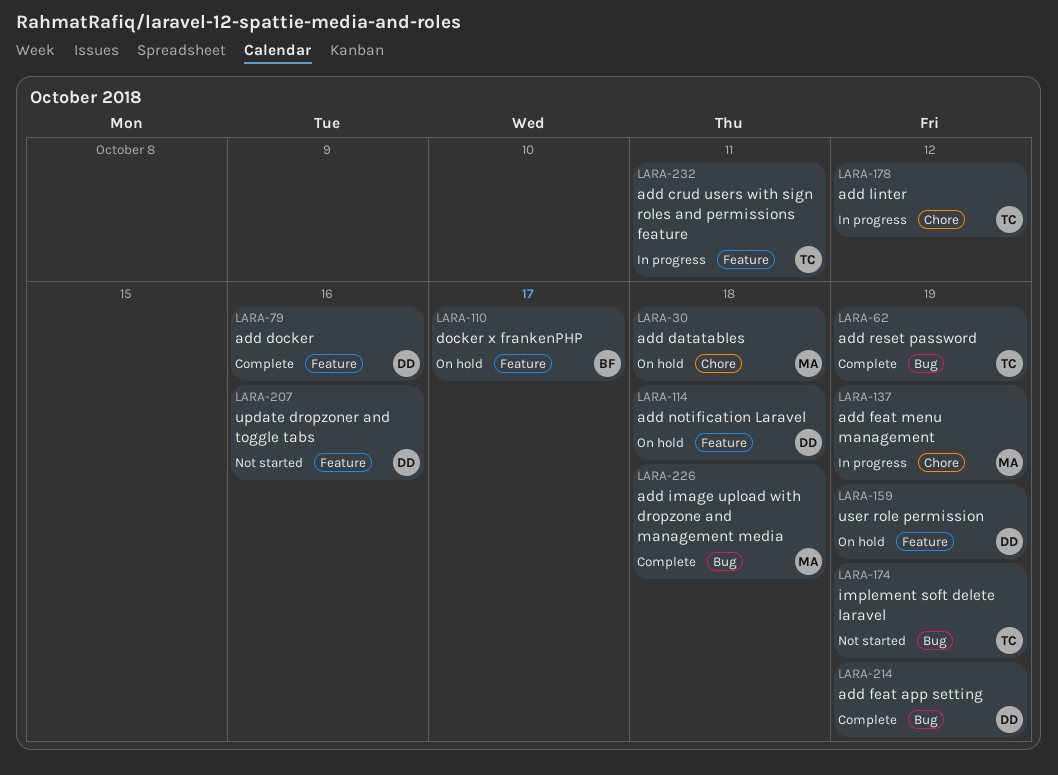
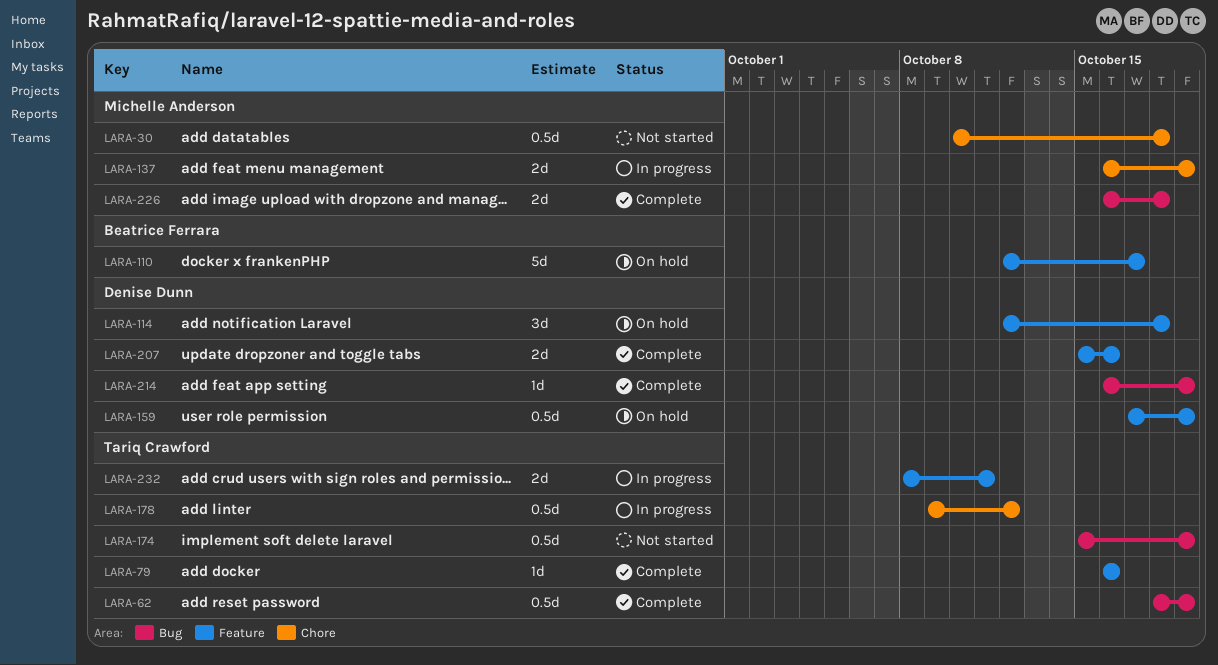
LARA-30, status: On hold -> Not started
LARA-79, owner: Denise Dunn -> Tariq Crawford
LARA-207, status: Not started -> Complete

